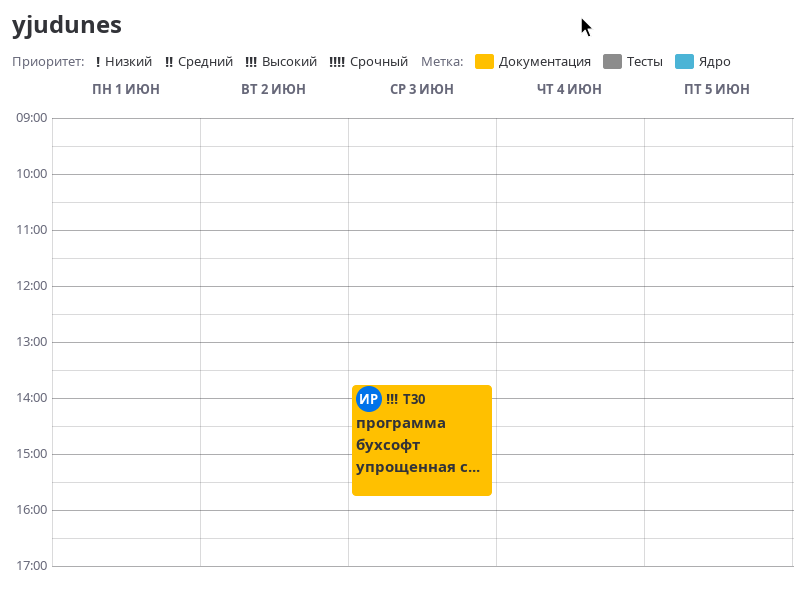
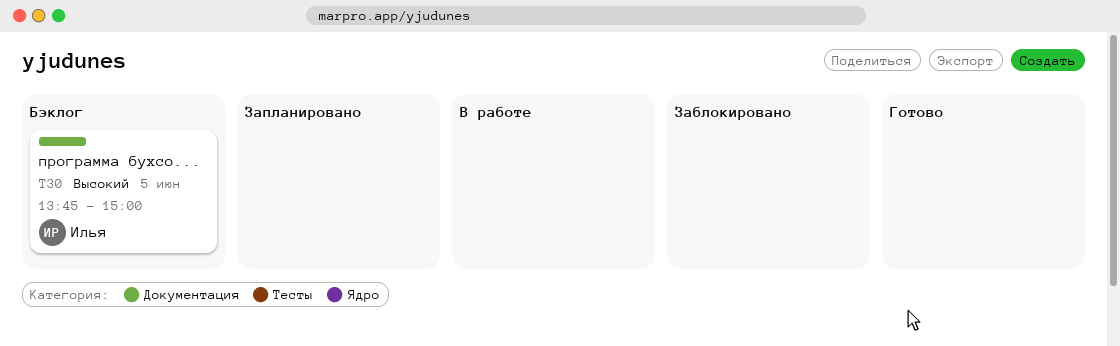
T30, day: Jun 3 -> Jun 5
T30, ends: 15:45 -> 15:00

